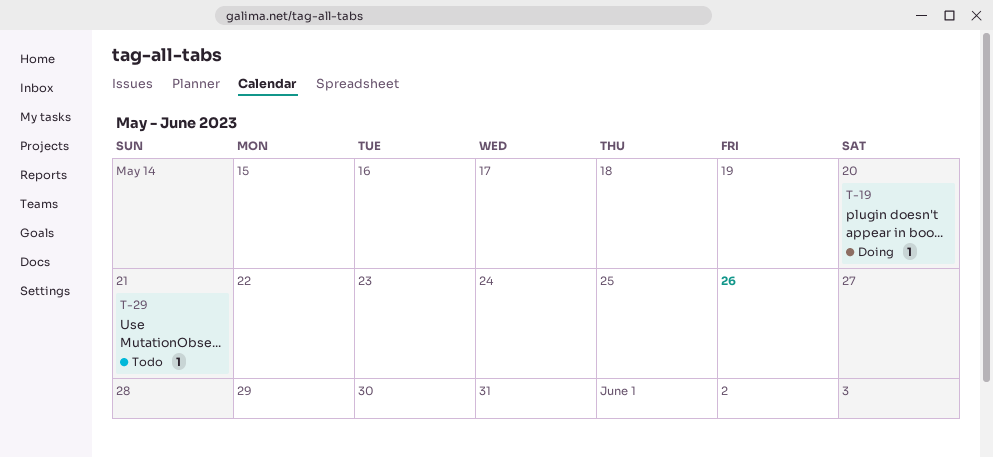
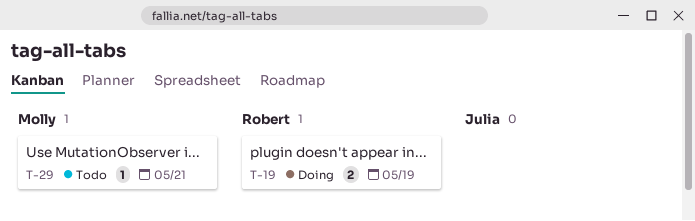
T-19, estimate: 1 -> 2
T-19, due: May 20 -> May 19

